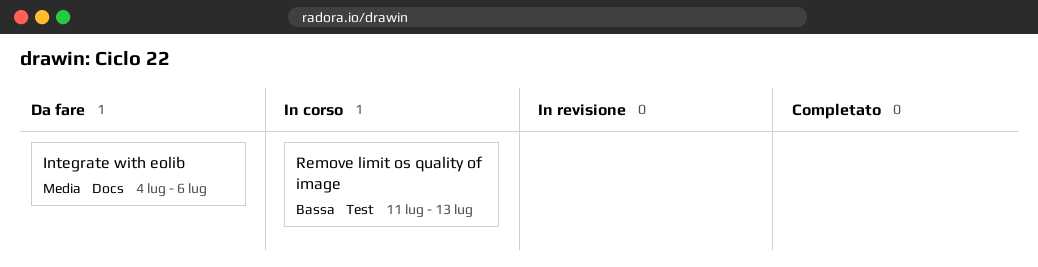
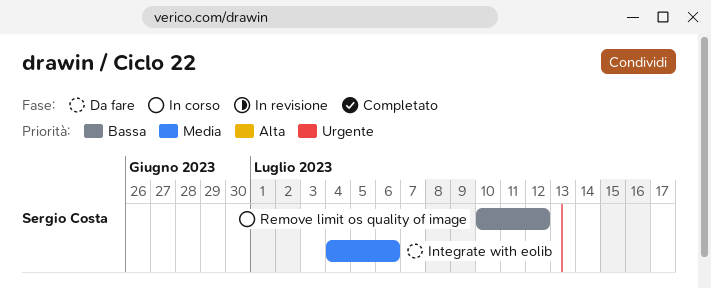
Remove limit os quality of image, start: Jul 11 -> Jul 10
Remove limit os quality of image, due: Jul 13 -> Jul 12

